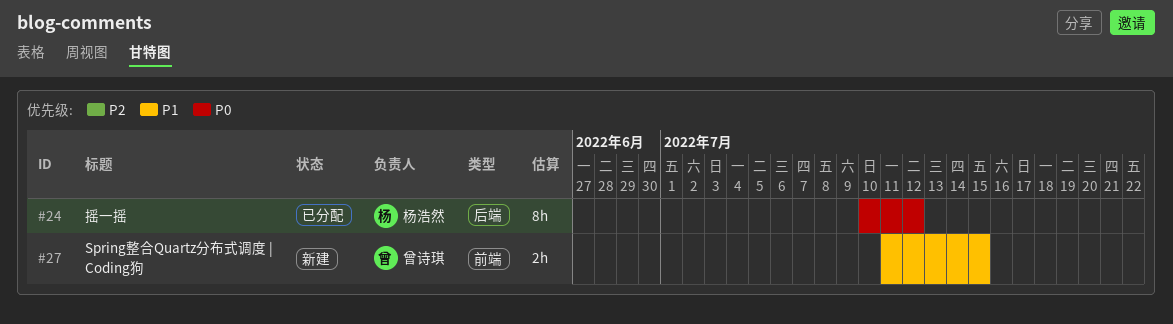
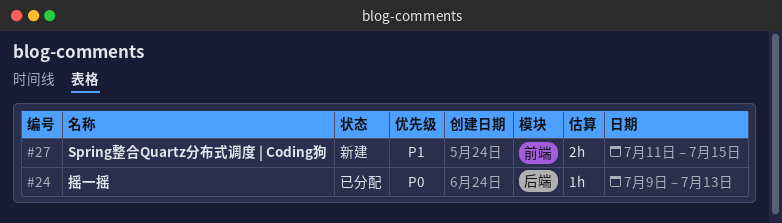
#24, estimate: 8h -> 1h
#24, start: Jul 10 -> Jul 9
#24, due: Jul 12 -> Jul 13

